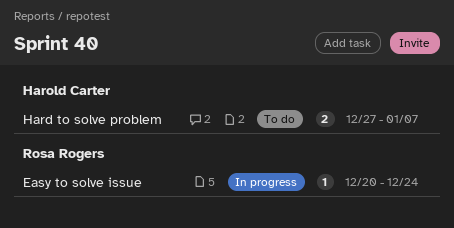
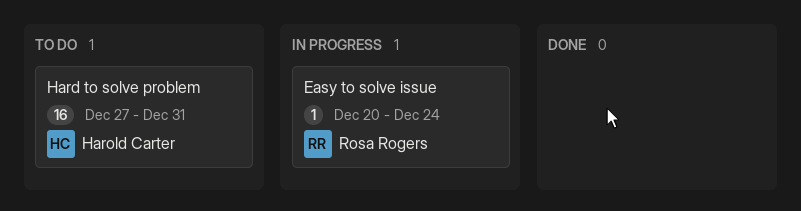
Hard to solve problem, estimate: 2 -> 16
Hard to solve problem, due: Jan 7 -> Dec 31

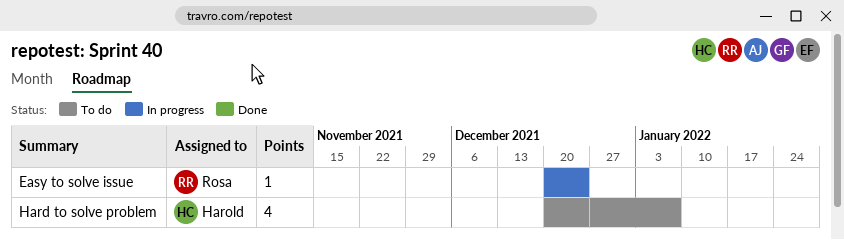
Hard to solve problem, estimate: 16 -> 4
Hard to solve problem, start: Dec 27 -> Dec 20
Hard to solve problem, due: Dec 31 -> Jan 7

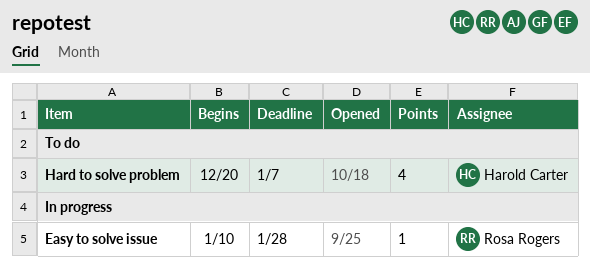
Easy to solve issue, start: Dec 20 -> Jan 10
Easy to solve issue, due: Dec 24 -> Jan 28

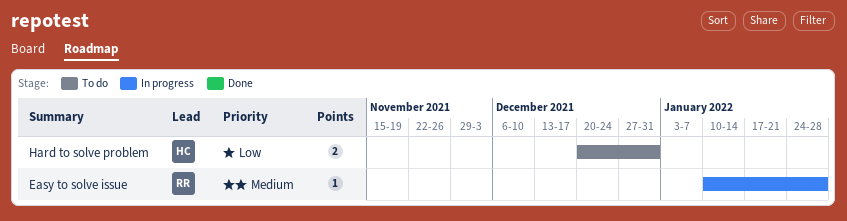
Hard to solve problem, estimate: 4 -> 2
Hard to solve problem, due: Jan 7 -> Dec 31

